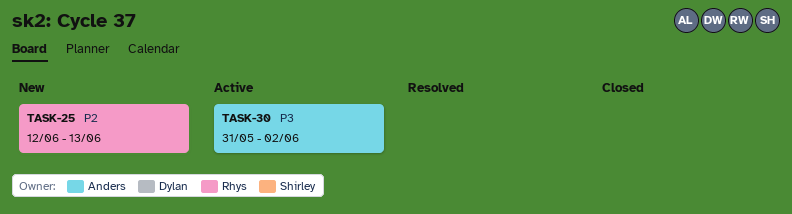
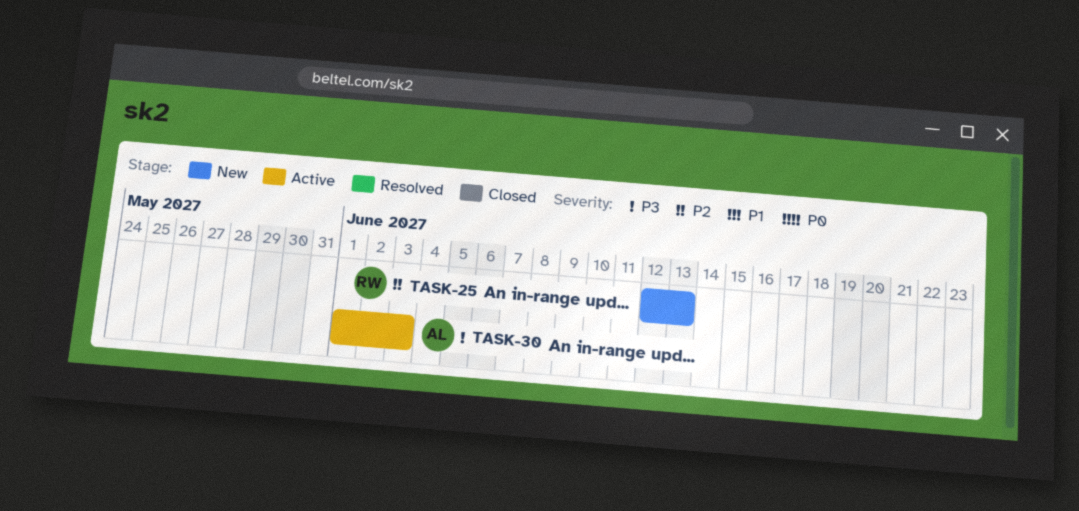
TASK-30, start: May 31 -> Jun 1
TASK-30, due: Jun 2 -> Jun 3

